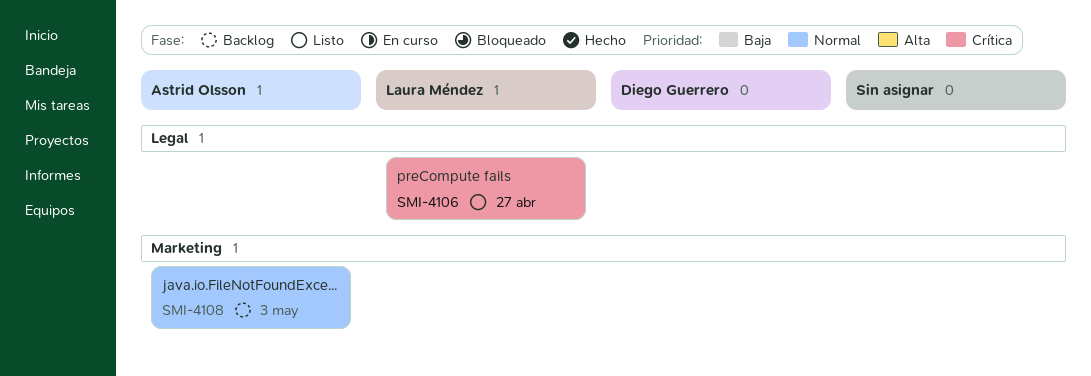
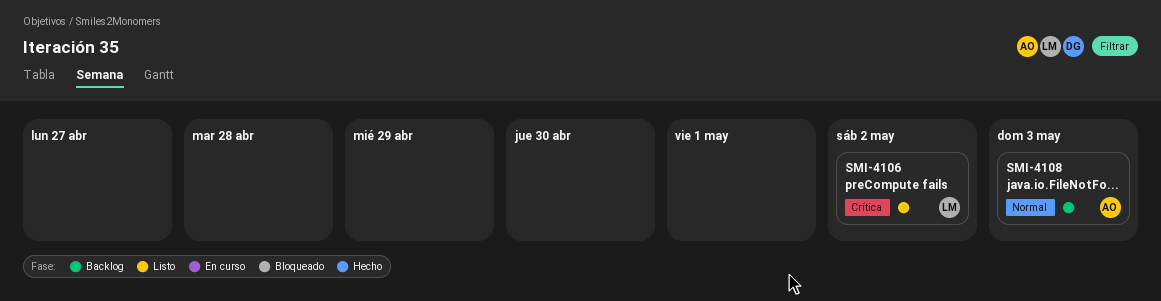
SMI-4106, due: Apr 27 -> May 2

